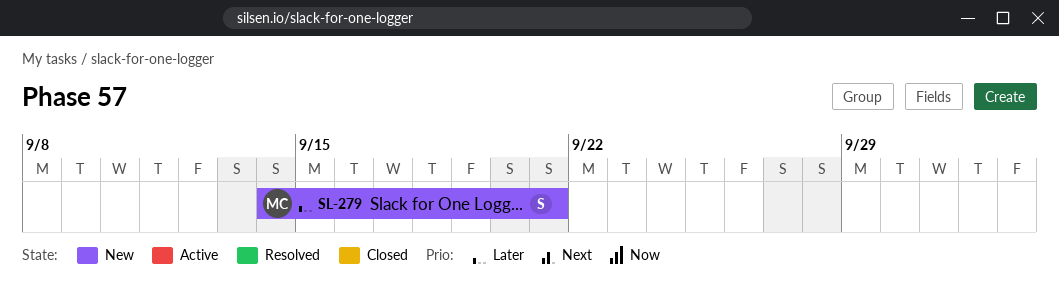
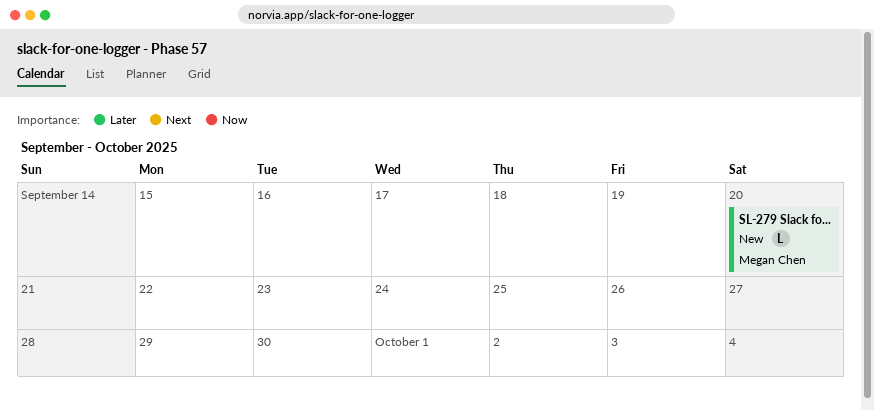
SL-279, estimate: S -> L
SL-279, due: Sep 21 -> Sep 20

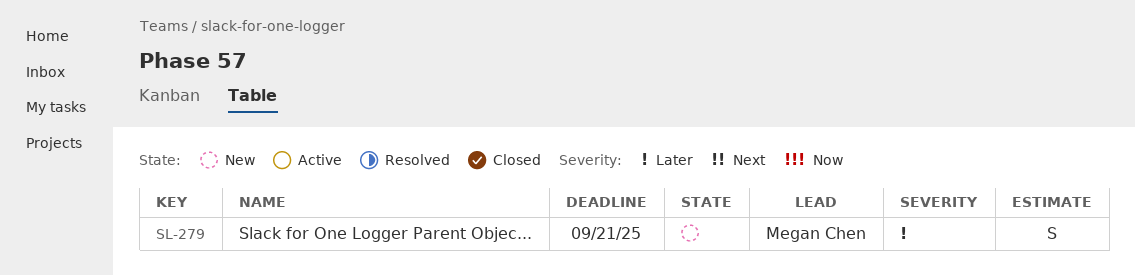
SL-279, estimate: L -> S
SL-279, due: Sep 20 -> Sep 21

